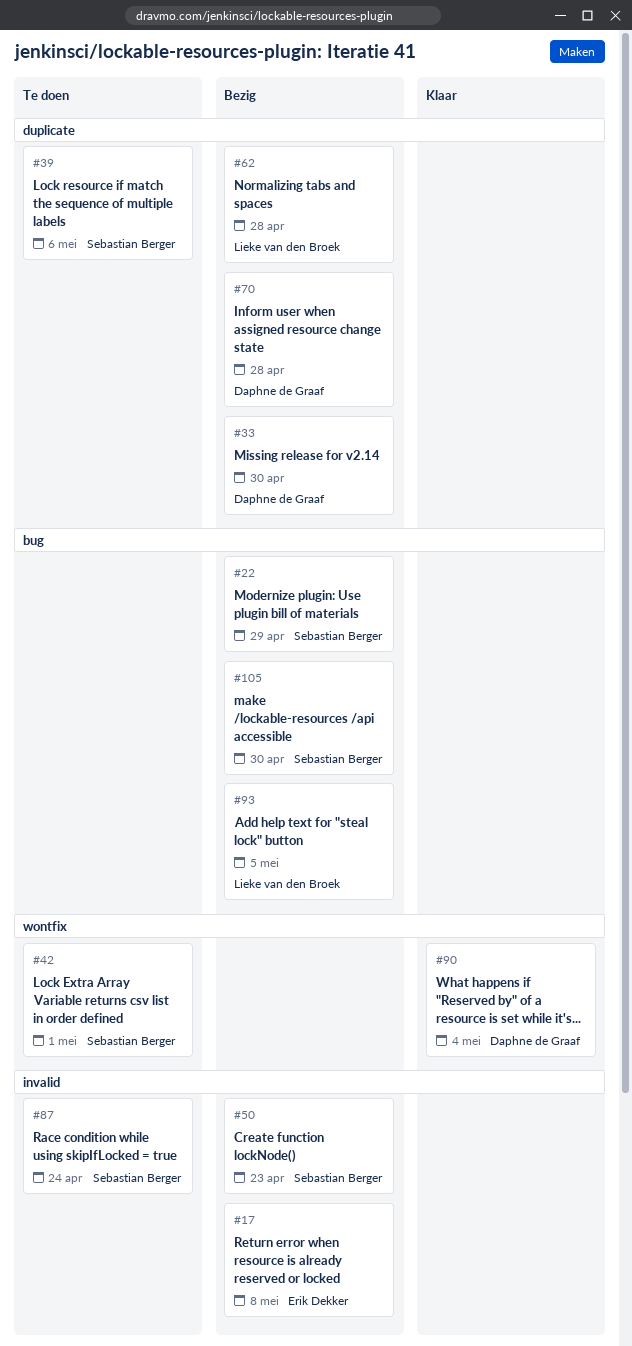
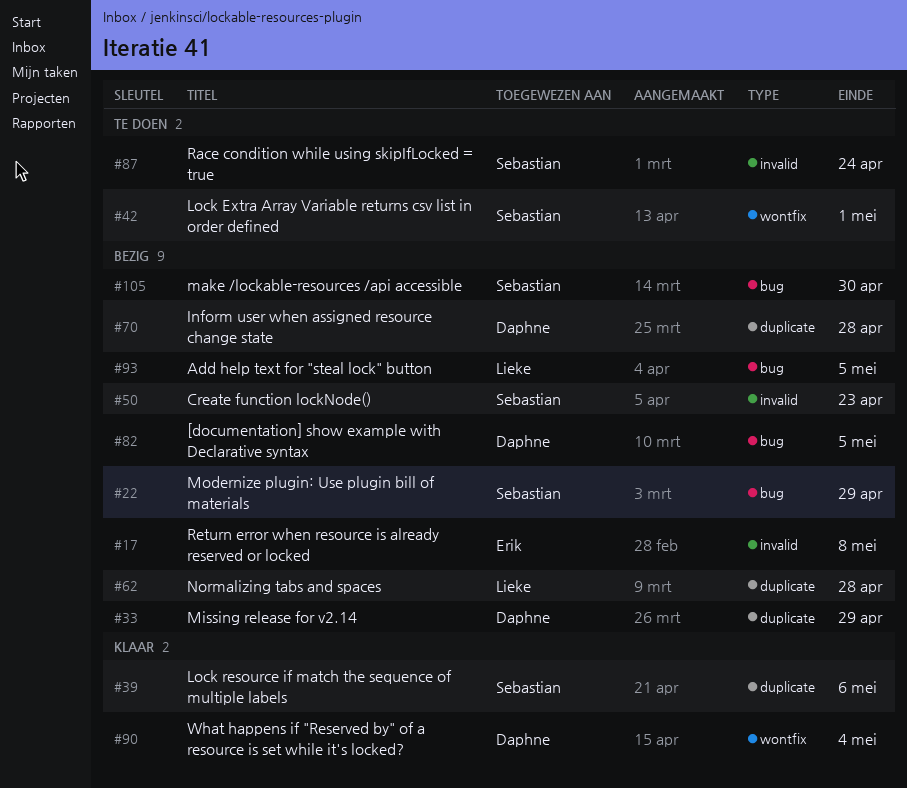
#33, due: Apr 30 -> Apr 29
#39, status: Te doen -> Klaar
#82: none -> present

